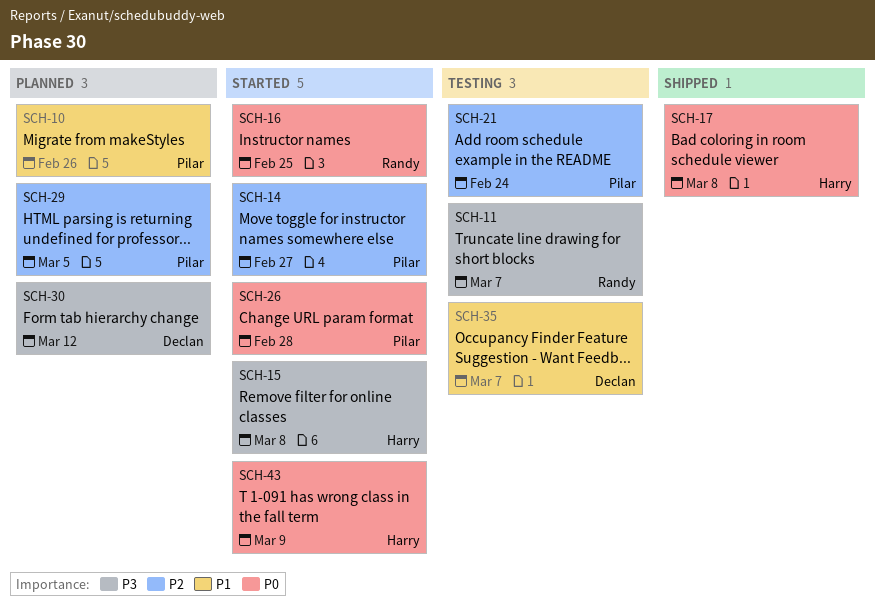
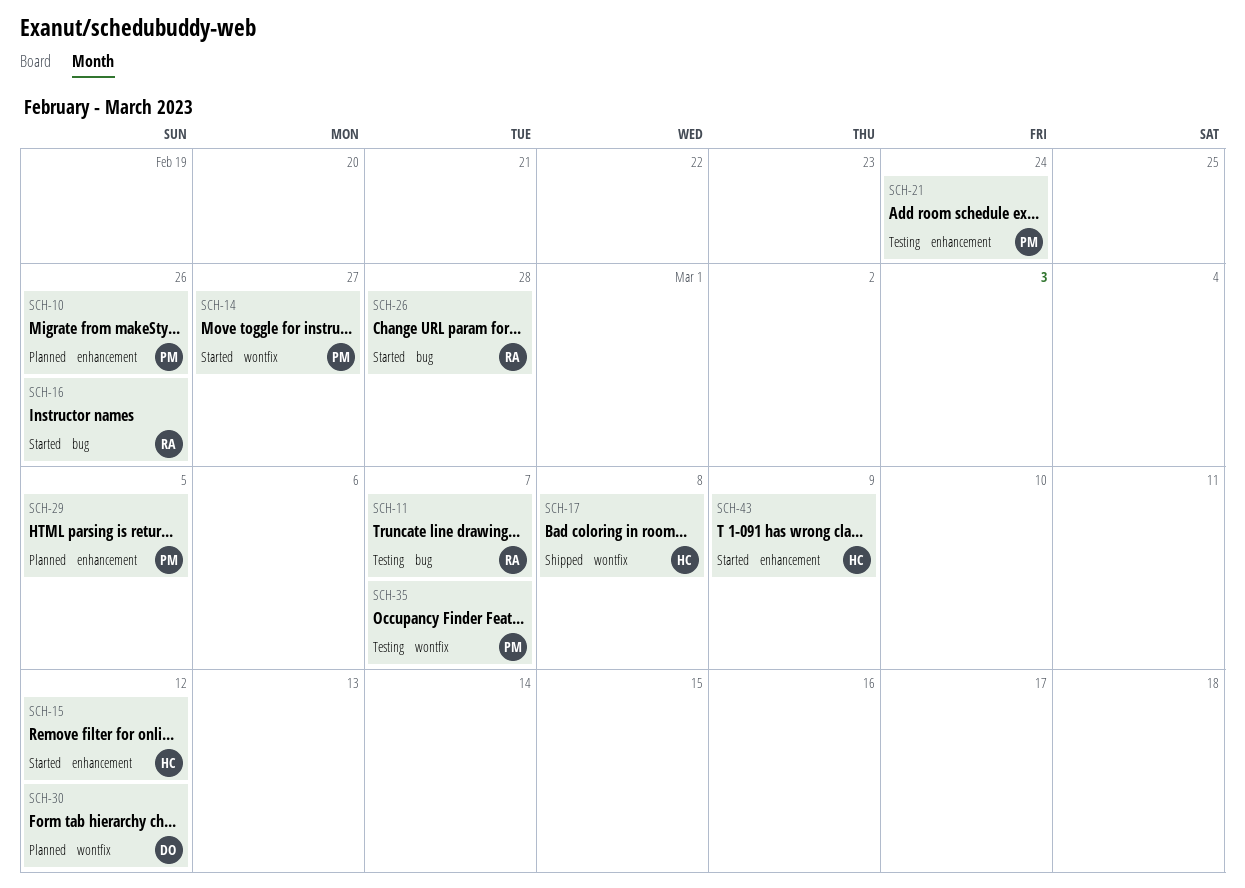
SCH-15, due: Mar 8 -> Mar 12
SCH-16, due: Feb 25 -> Feb 26
SCH-26, owner: Pilar -> Randy
SCH-35, owner: Declan -> Pilar

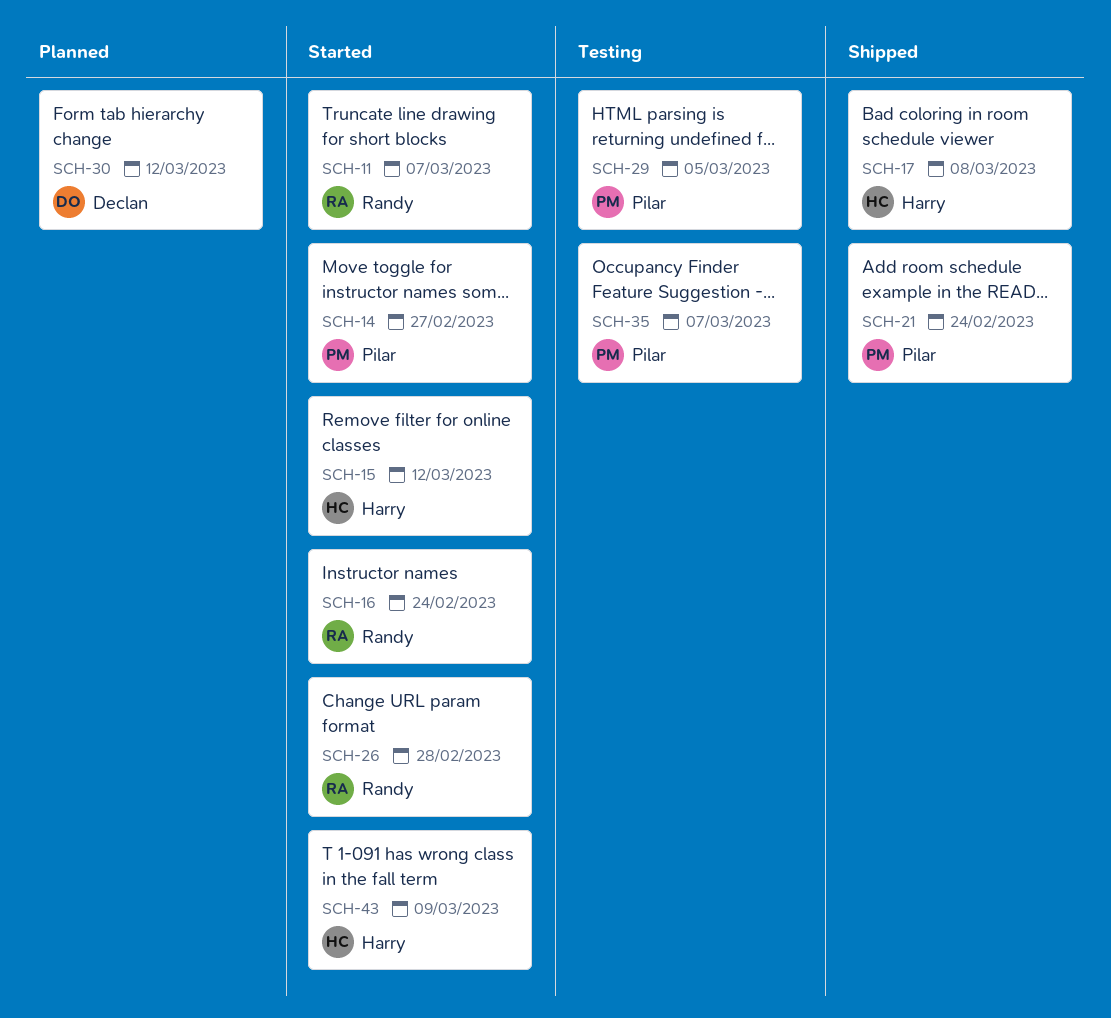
SCH-10: present -> none
SCH-11, status: Testing -> Started
SCH-16, due: Feb 26 -> Feb 24
SCH-21, status: Testing -> Shipped
SCH-29, status: Planned -> Testing

